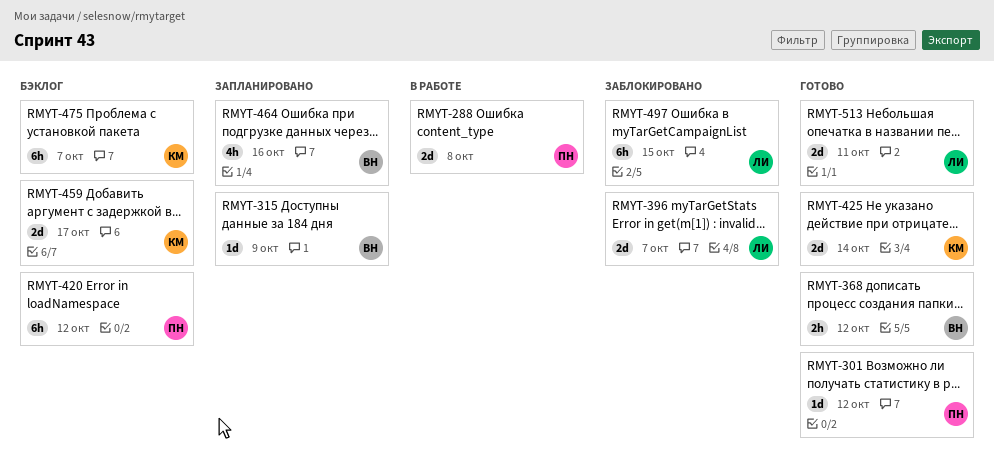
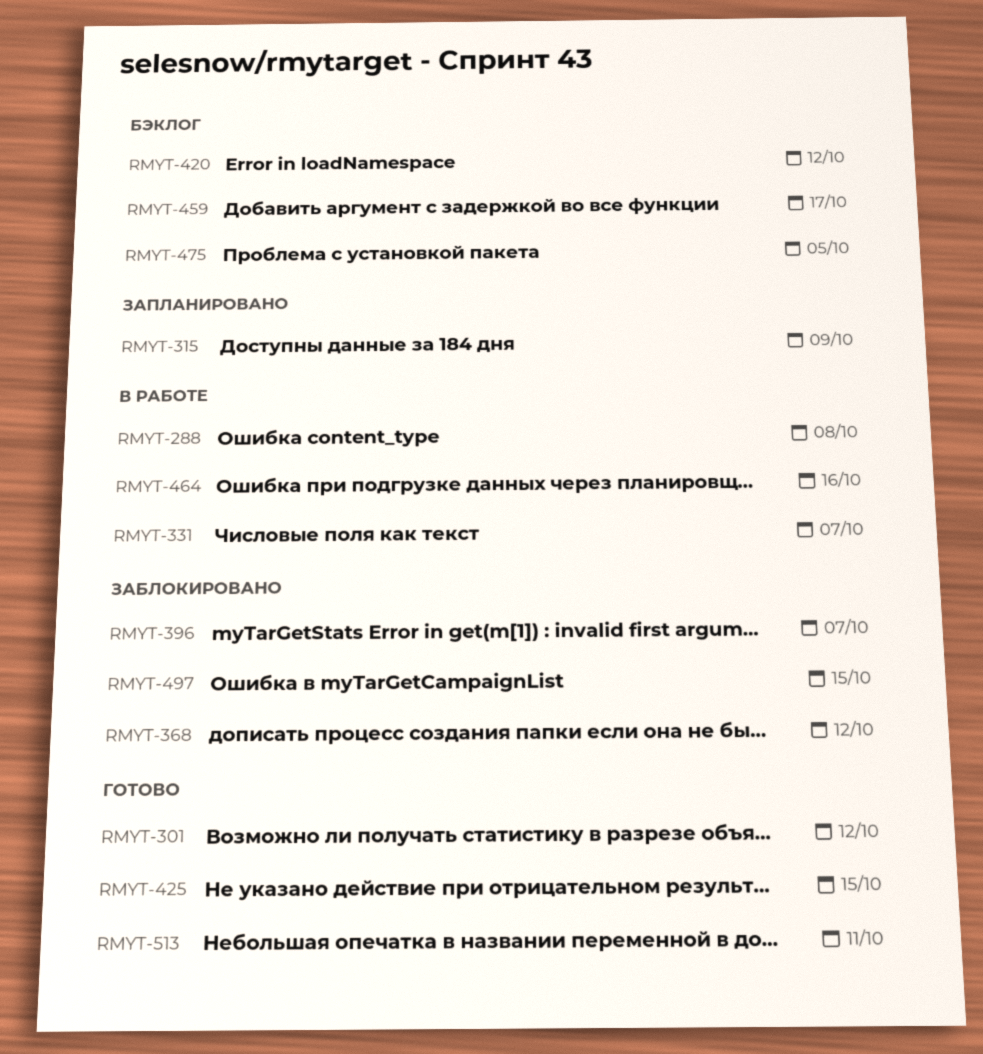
RMYT-331: none -> present
RMYT-368, status: Готово -> Заблокировано
RMYT-425, due: Oct 14 -> Oct 15
RMYT-464, status: Запланировано -> В работе
RMYT-475, due: Oct 7 -> Oct 5

